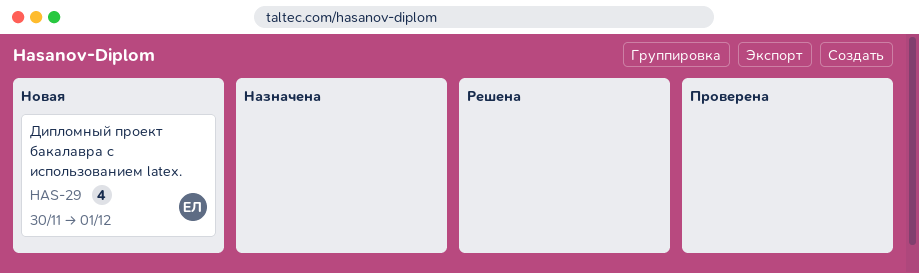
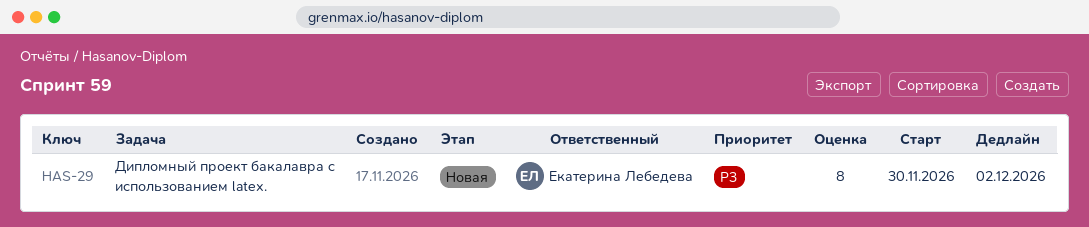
HAS-29, estimate: 4 -> 8
HAS-29, due: Dec 1 -> Dec 2

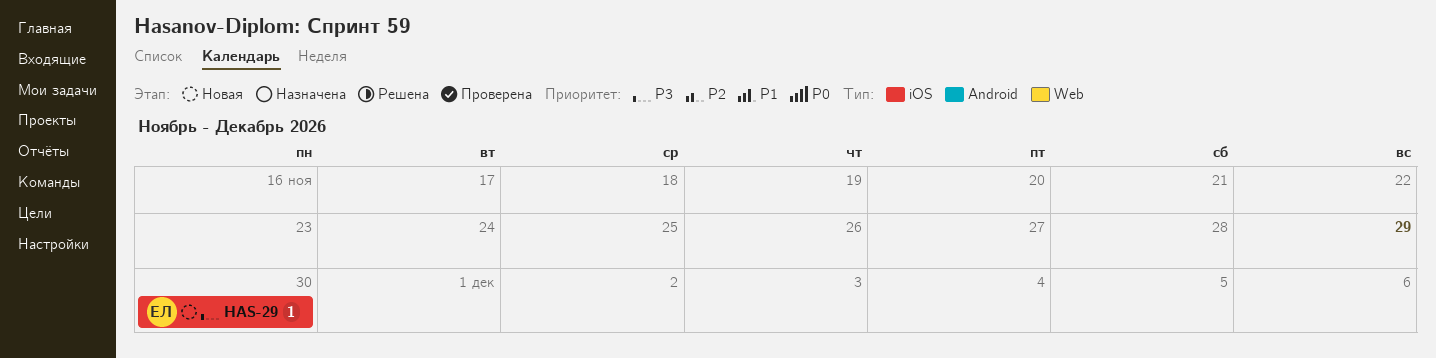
HAS-29, estimate: 8 -> 1
HAS-29, due: Dec 2 -> Nov 30

